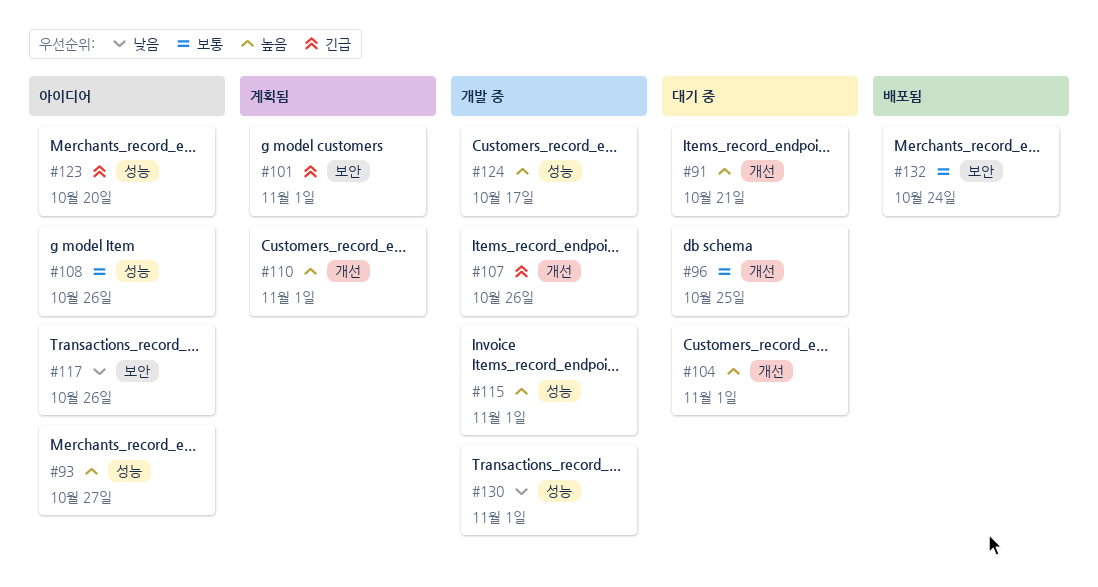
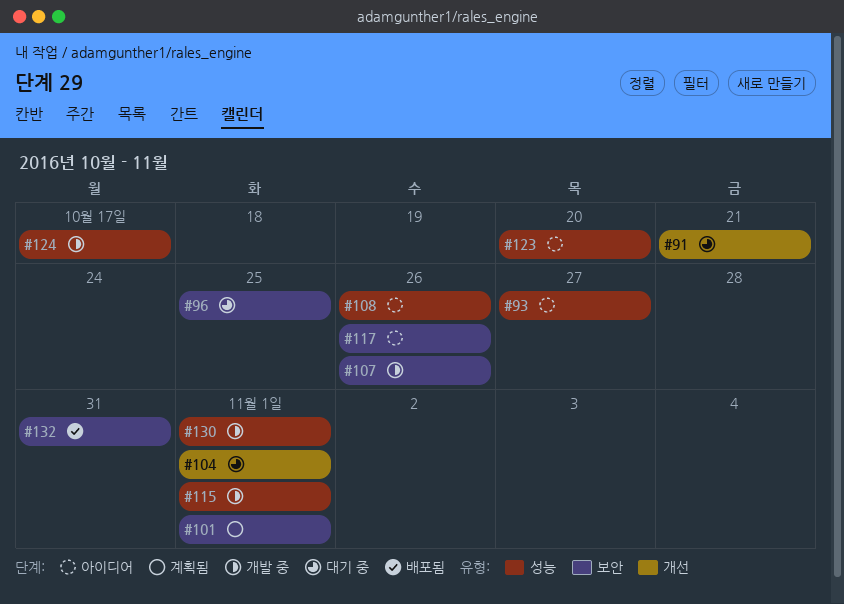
#96, label: 개선 -> 보안
#107, label: 개선 -> 보안
#110: present -> none
#132, due: Oct 24 -> Oct 31

